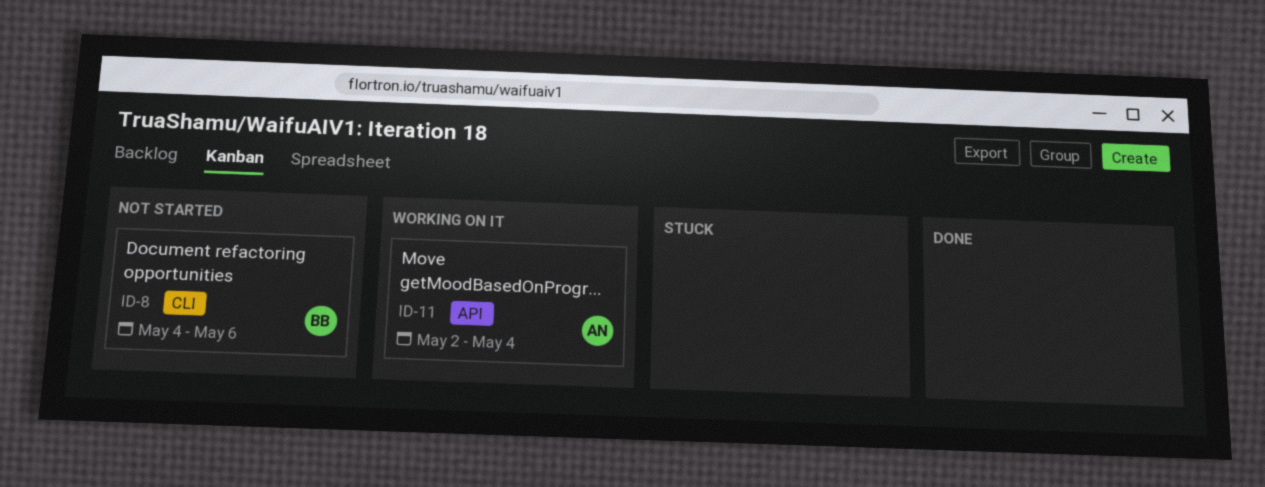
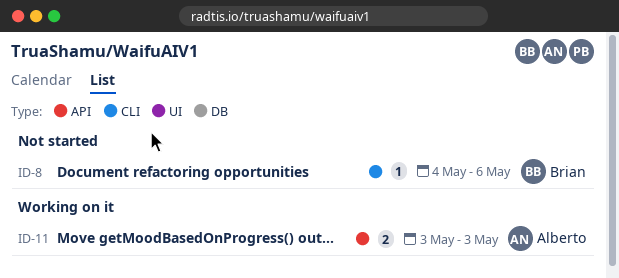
ID-11, start: May 2 -> May 3
ID-11, due: May 4 -> May 3

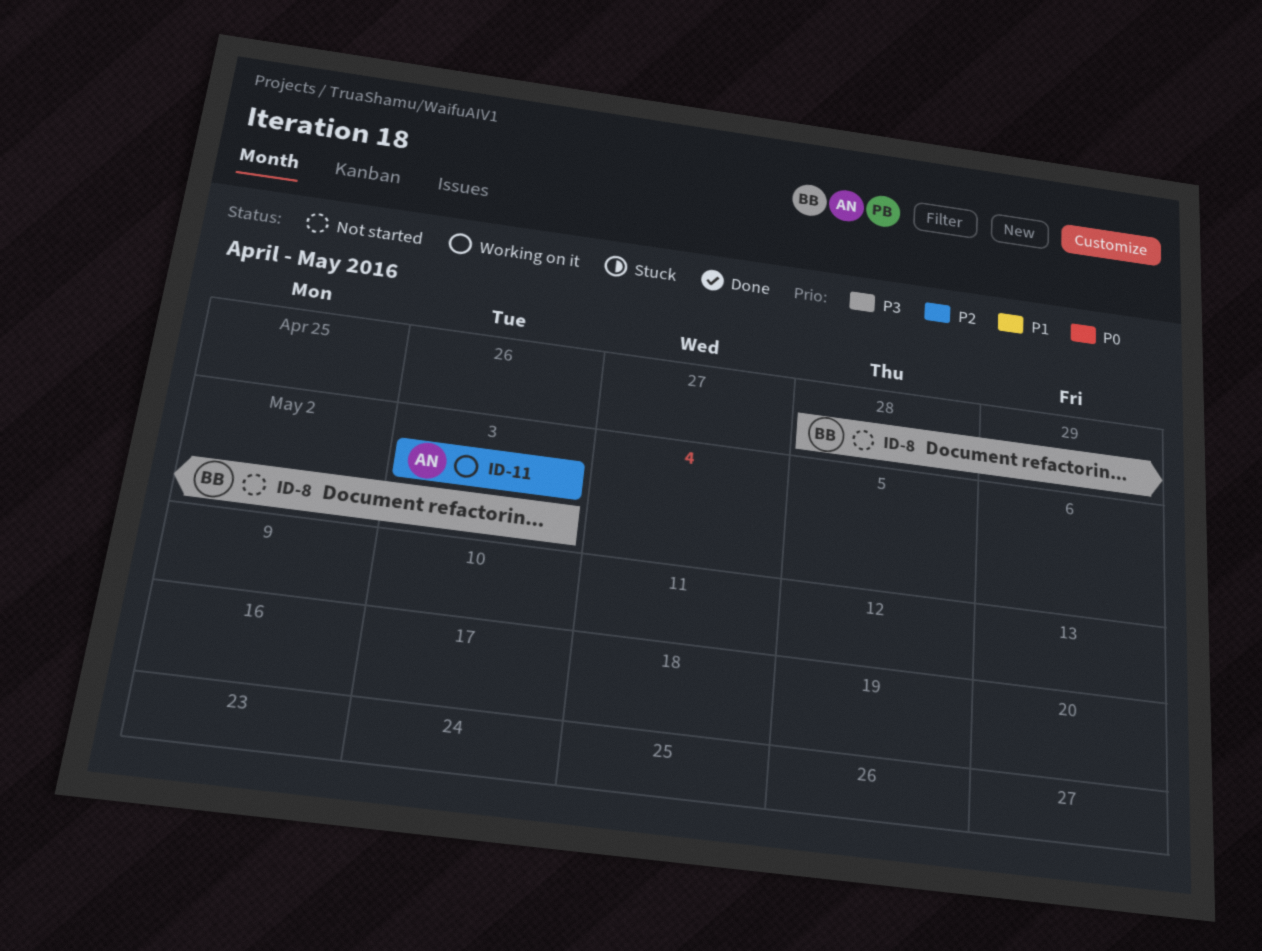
ID-8, start: May 4 -> Apr 28
ID-8, due: May 6 -> May 3

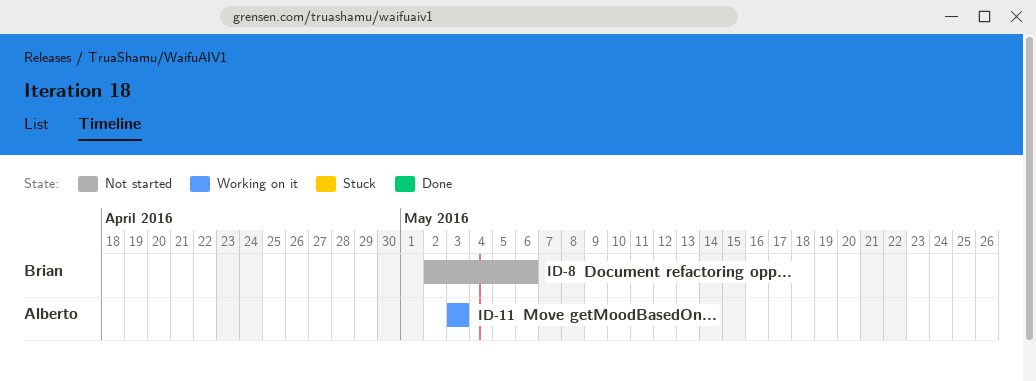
ID-8, start: Apr 28 -> May 2
ID-8, due: May 3 -> May 6

